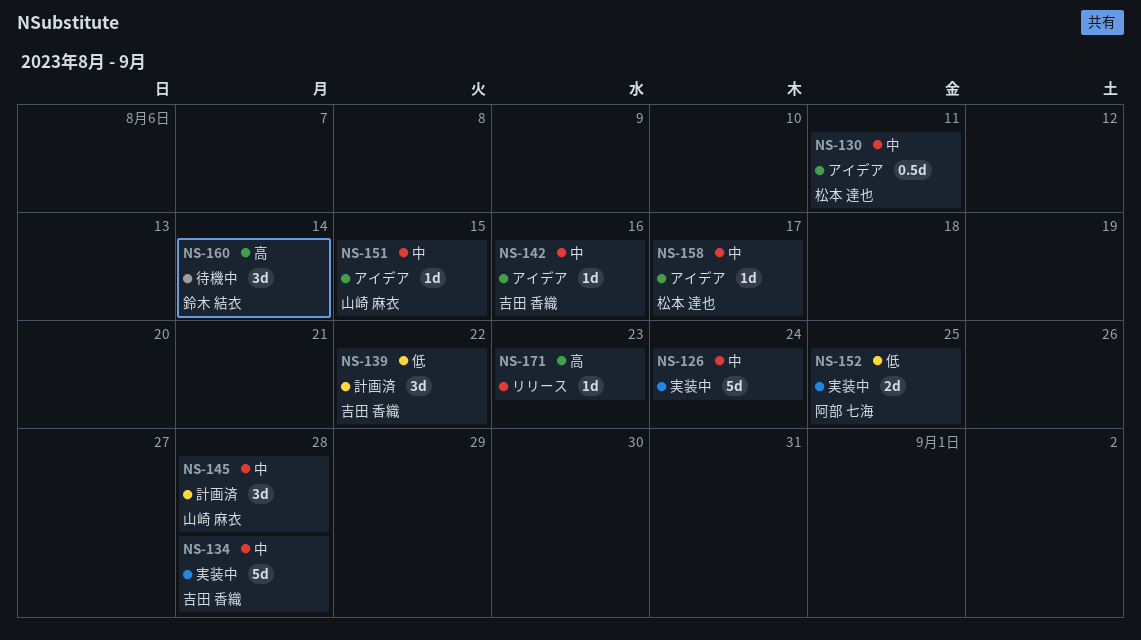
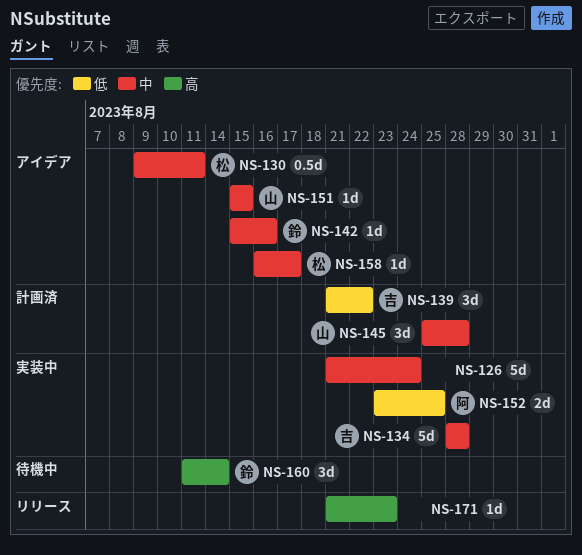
NS-142, owner: 吉田 香織 -> 鈴木 結衣

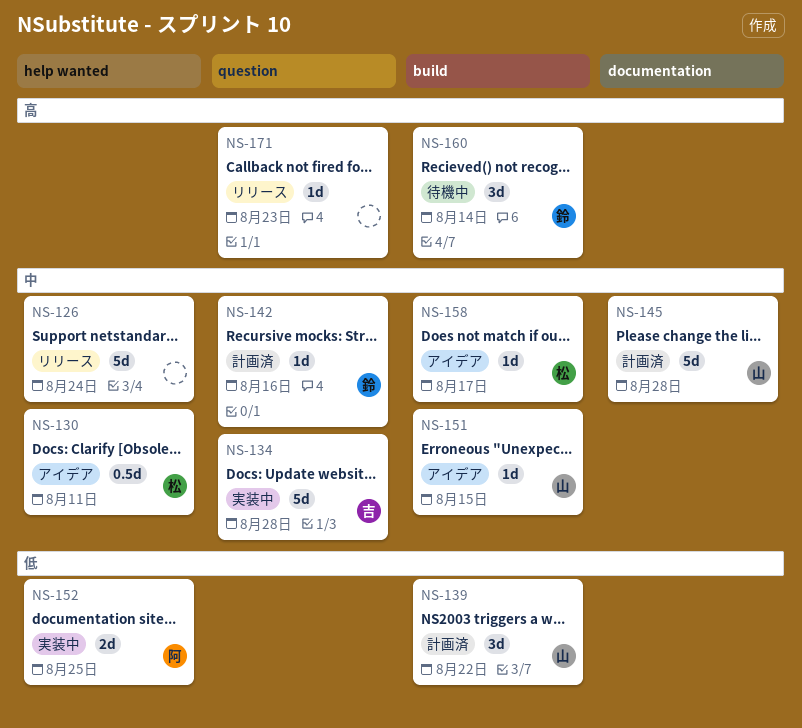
NS-126, status: 実装中 -> リリース
NS-139, owner: 吉 -> 山
NS-142, status: アイデア -> 計画済
NS-145, estimate: 3d -> 5d

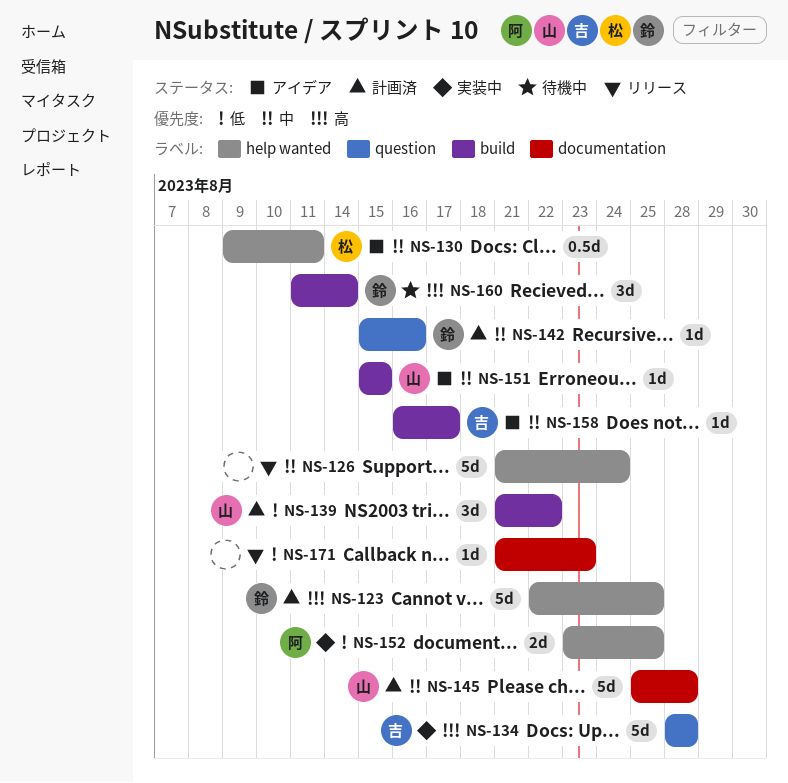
NS-123: none -> present
NS-134, priority: 中 -> 高
NS-158, owner: 松 -> 吉
NS-171, priority: 高 -> 低
NS-171, label: question -> documentation

